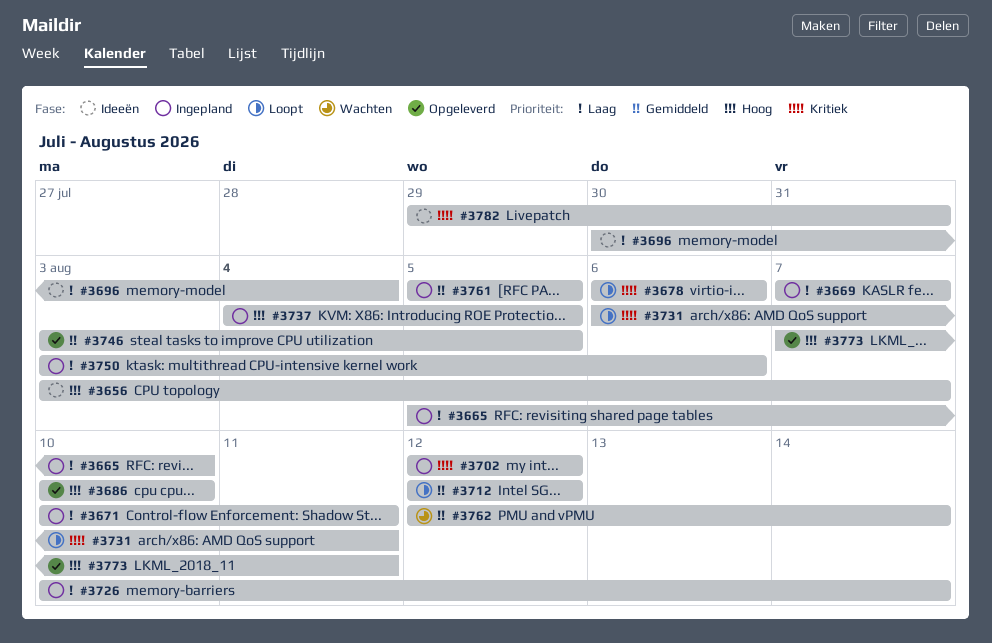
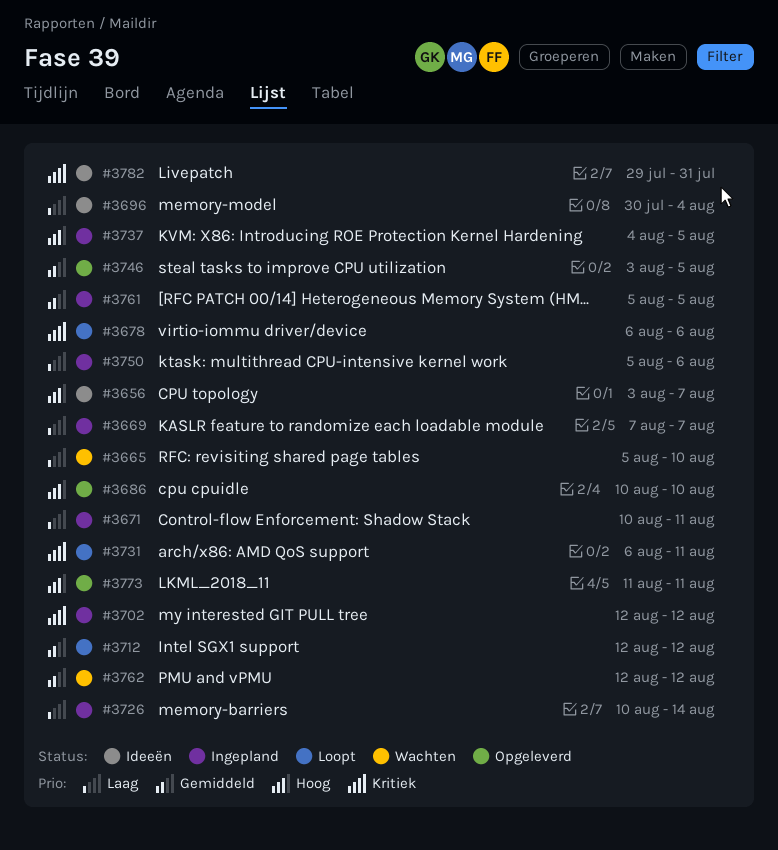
#3665, status: Ingepland -> Wachten
#3750, start: Aug 3 -> Aug 5
#3762, due: Aug 14 -> Aug 12
#3773, start: Aug 7 -> Aug 11

